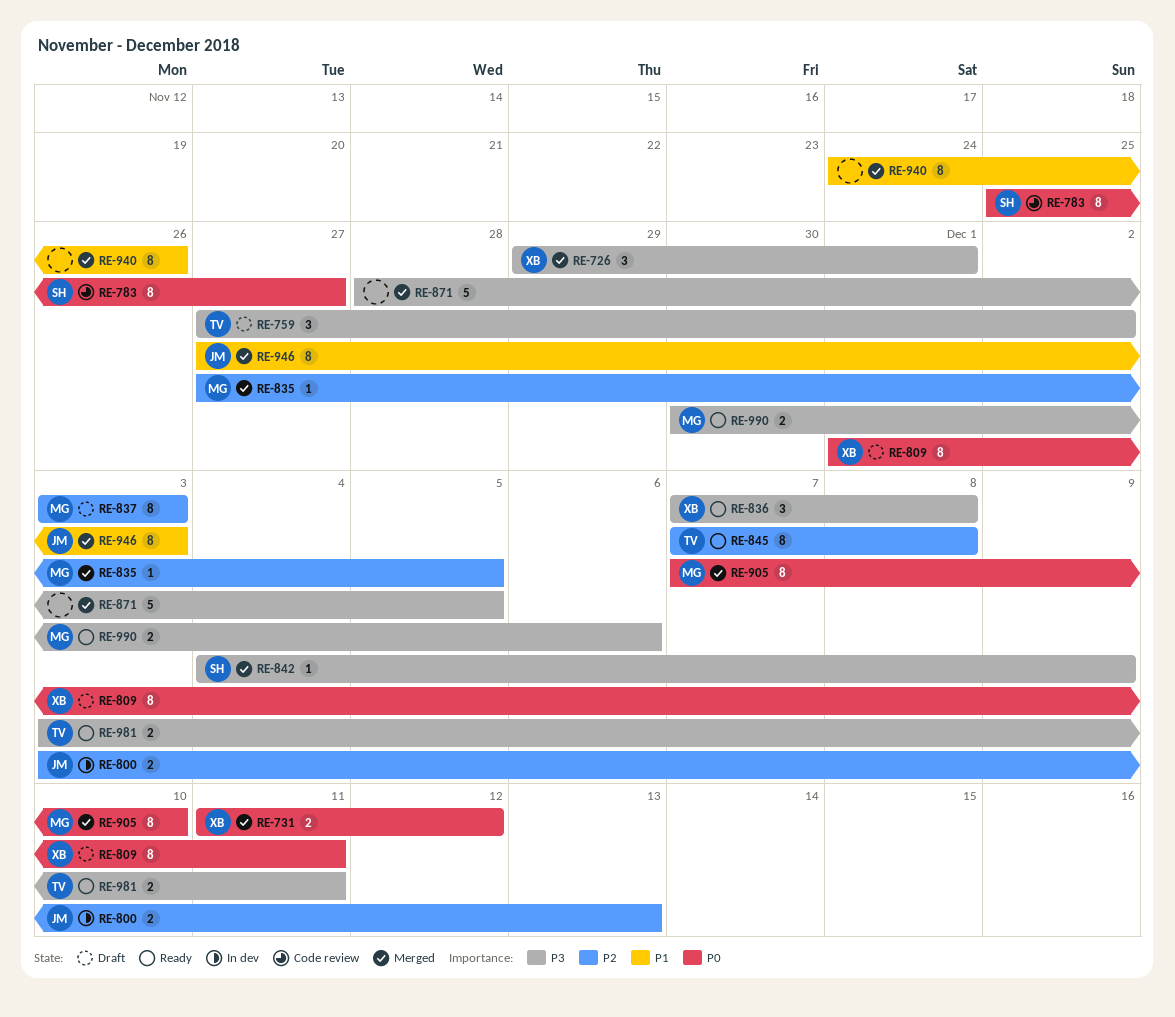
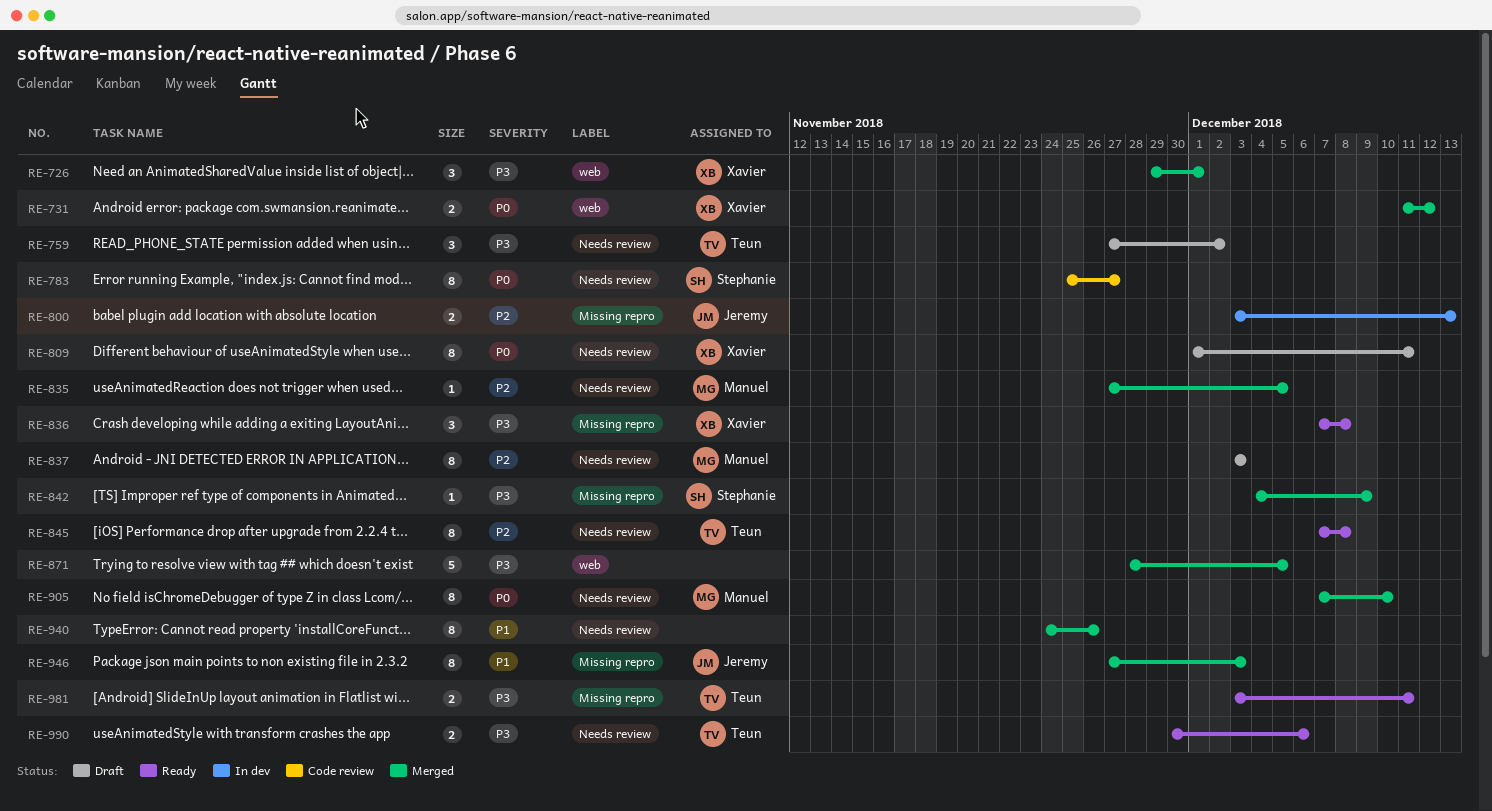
RE-990, owner: Manuel -> Teun

